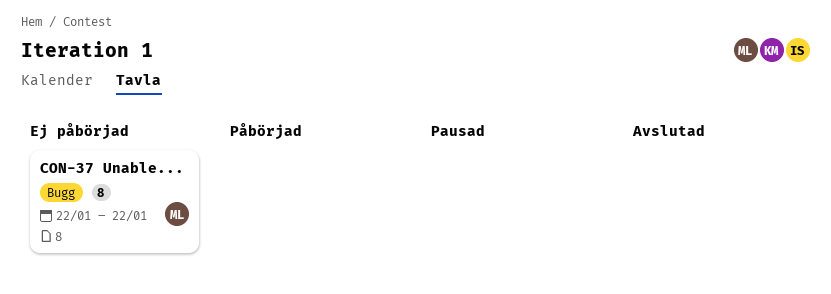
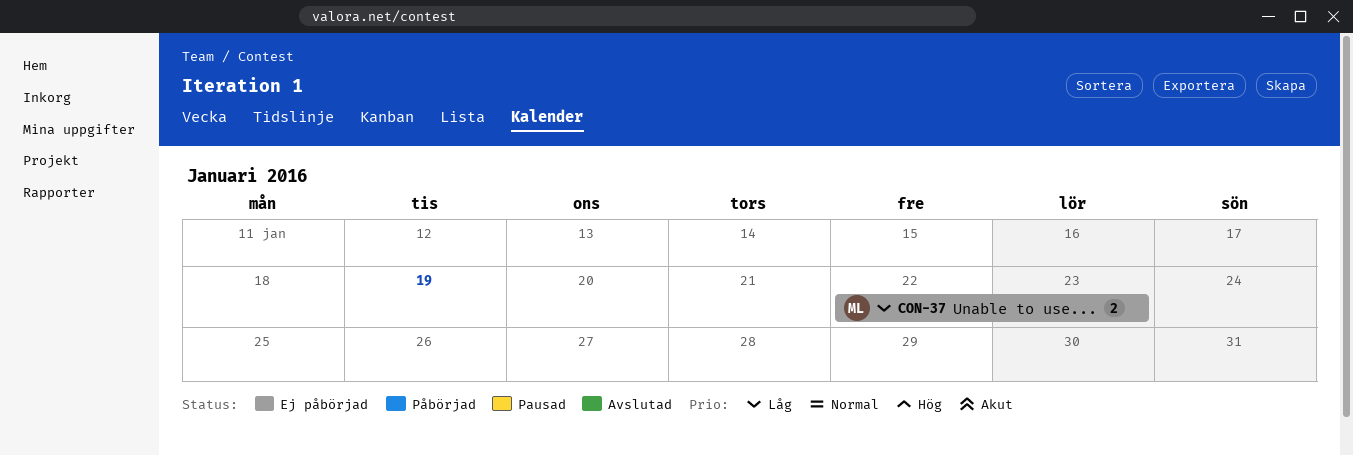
CON-37, estimate: 8 -> 2
CON-37, due: Jan 22 -> Jan 23

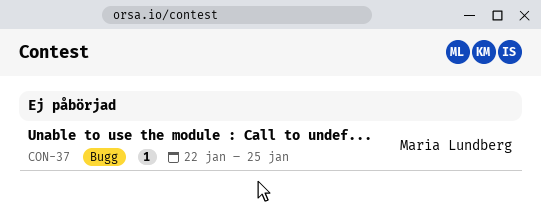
CON-37, estimate: 2 -> 1
CON-37, due: Jan 23 -> Jan 25

